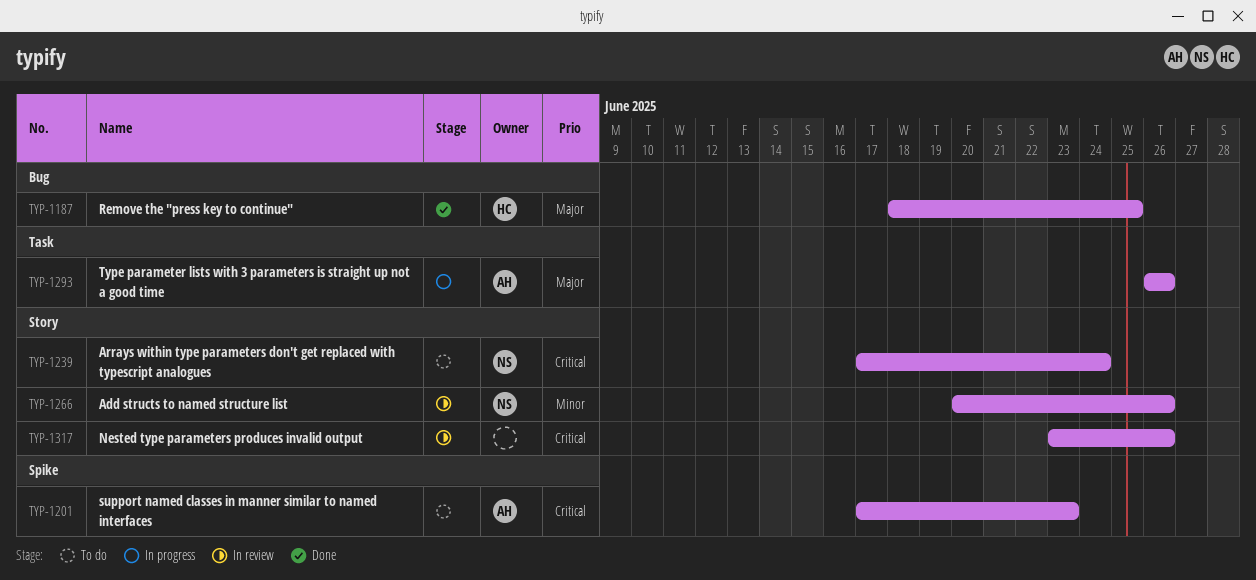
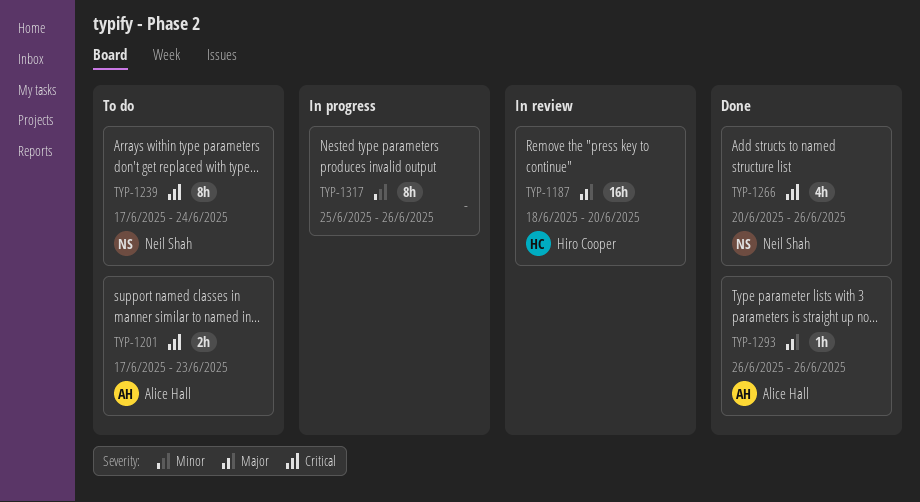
TYP-1187, status: Done -> In review
TYP-1187, due: Jun 25 -> Jun 20
TYP-1266, status: In review -> Done
TYP-1266, priority: Minor -> Critical
TYP-1293, status: In progress -> Done
TYP-1317, status: In review -> In progress
TYP-1317, priority: Critical -> Minor
TYP-1317, start: Jun 23 -> Jun 25

